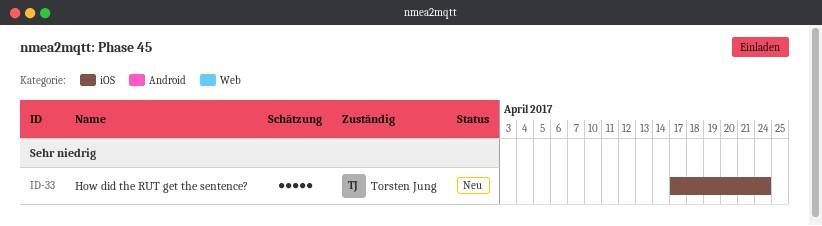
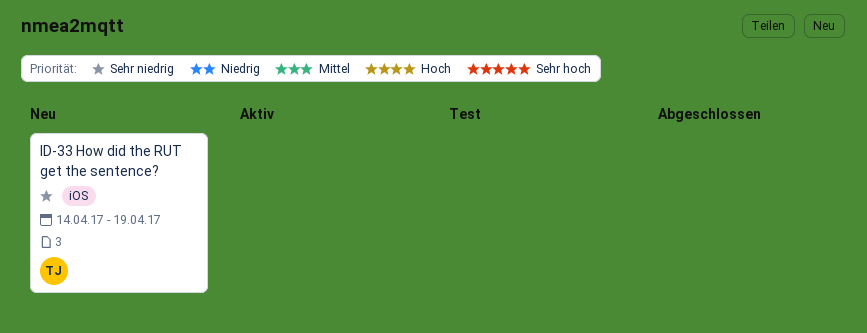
ID-33, start: Apr 17 -> Apr 14
ID-33, due: Apr 24 -> Apr 19

